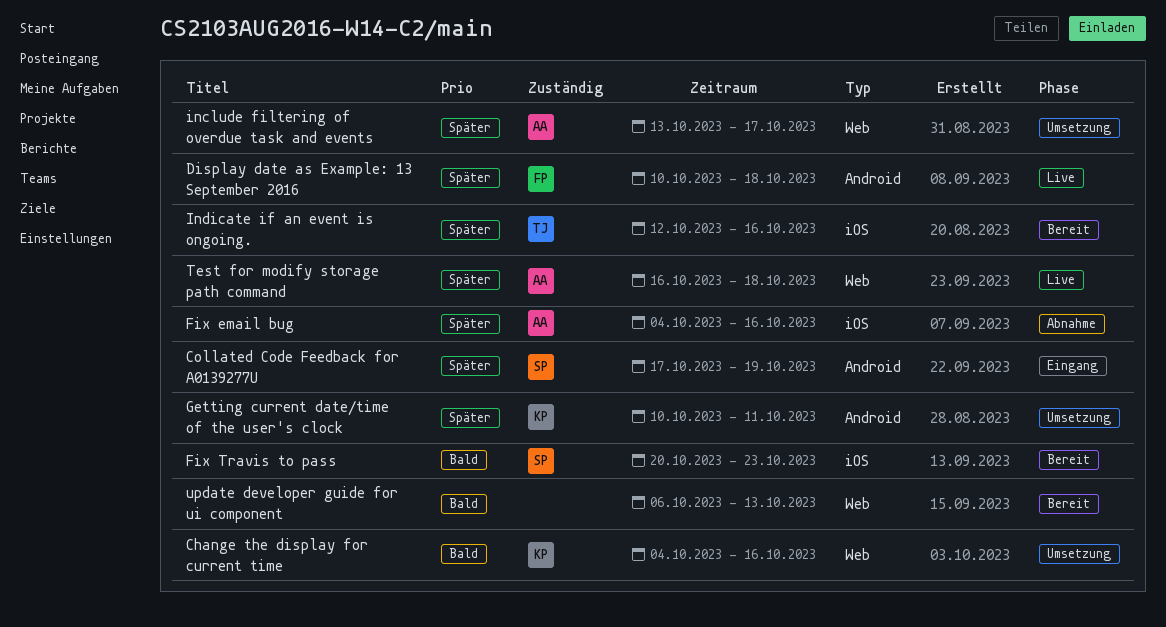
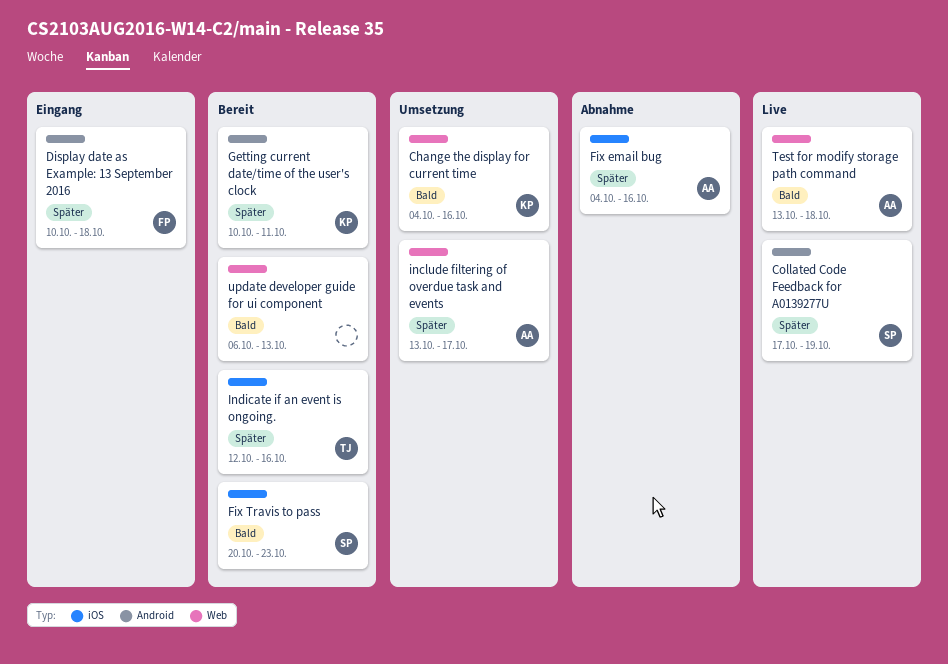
Collated Code Feedback for A0139277U, status: Eingang -> Live
Display date as Example: 13 September 2016, status: Live -> Eingang
Getting current date/time of the user's clock, status: Umsetzung -> Bereit
Test for modify storage path command, priority: Später -> Bald
Test for modify storage path command, start: Oct 16 -> Oct 13

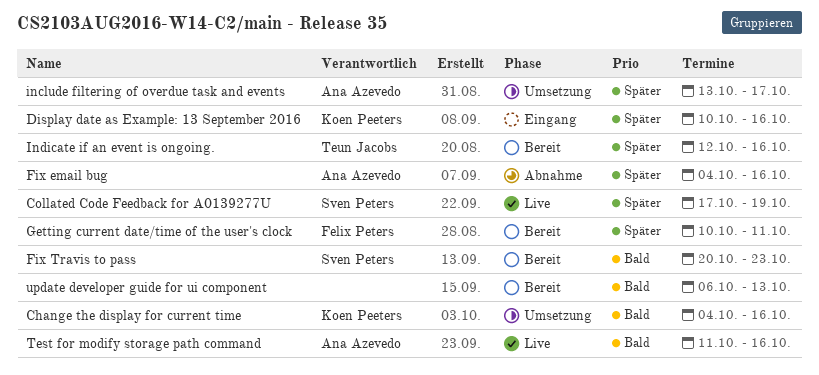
Display date as Example: 13 September 2016, owner: Felix Peters -> Koen Peeters
Display date as Example: 13 September 2016, due: Oct 18 -> Oct 16
Getting current date/time of the user's clock, owner: Koen Peeters -> Felix Peters
Test for modify storage path command, start: Oct 13 -> Oct 11
Test for modify storage path command, due: Oct 18 -> Oct 16

